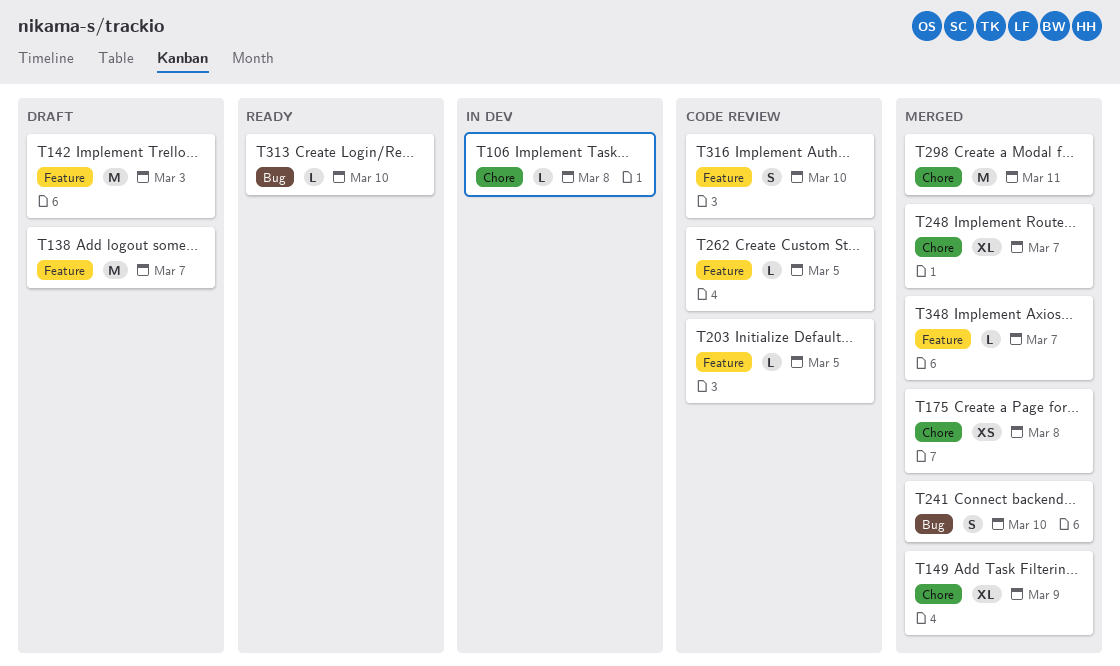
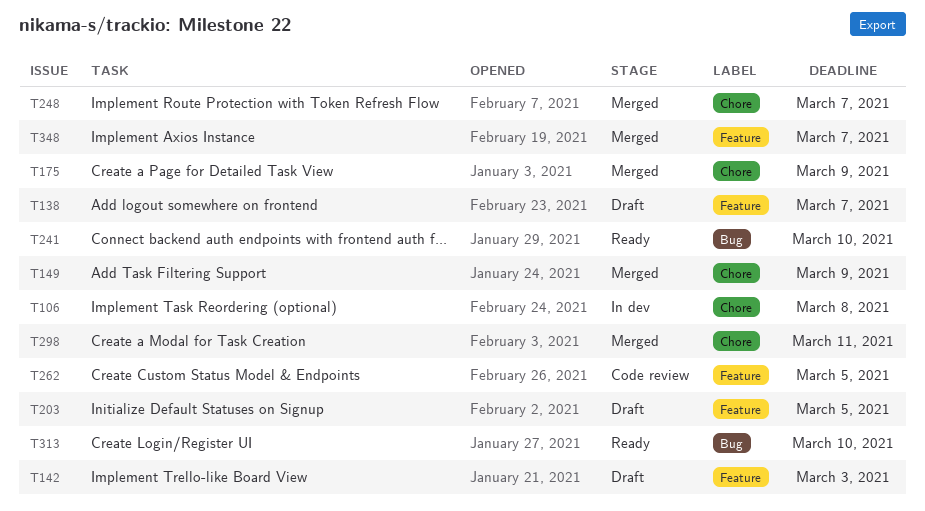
T175, due: Mar 8 -> Mar 9
T203, status: Code review -> Draft
T241, status: Merged -> Ready
T316: present -> none

